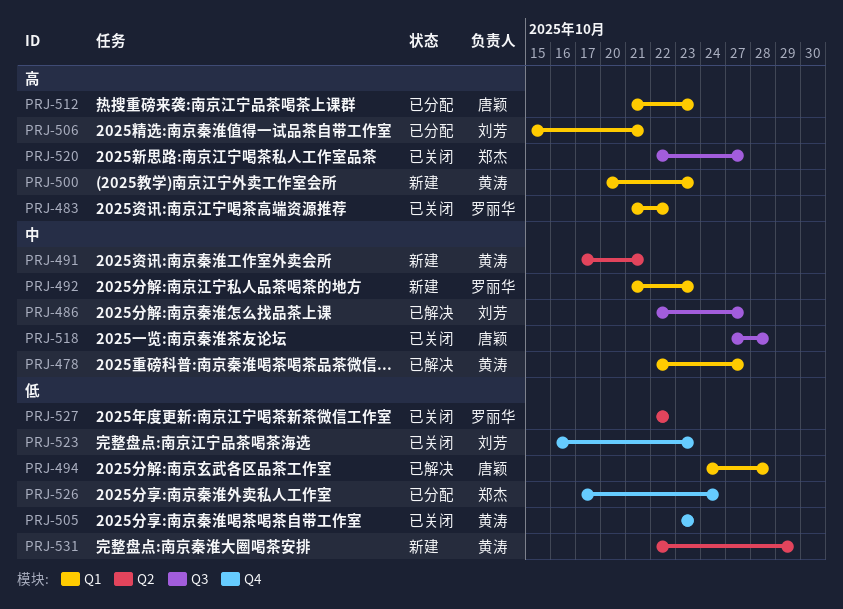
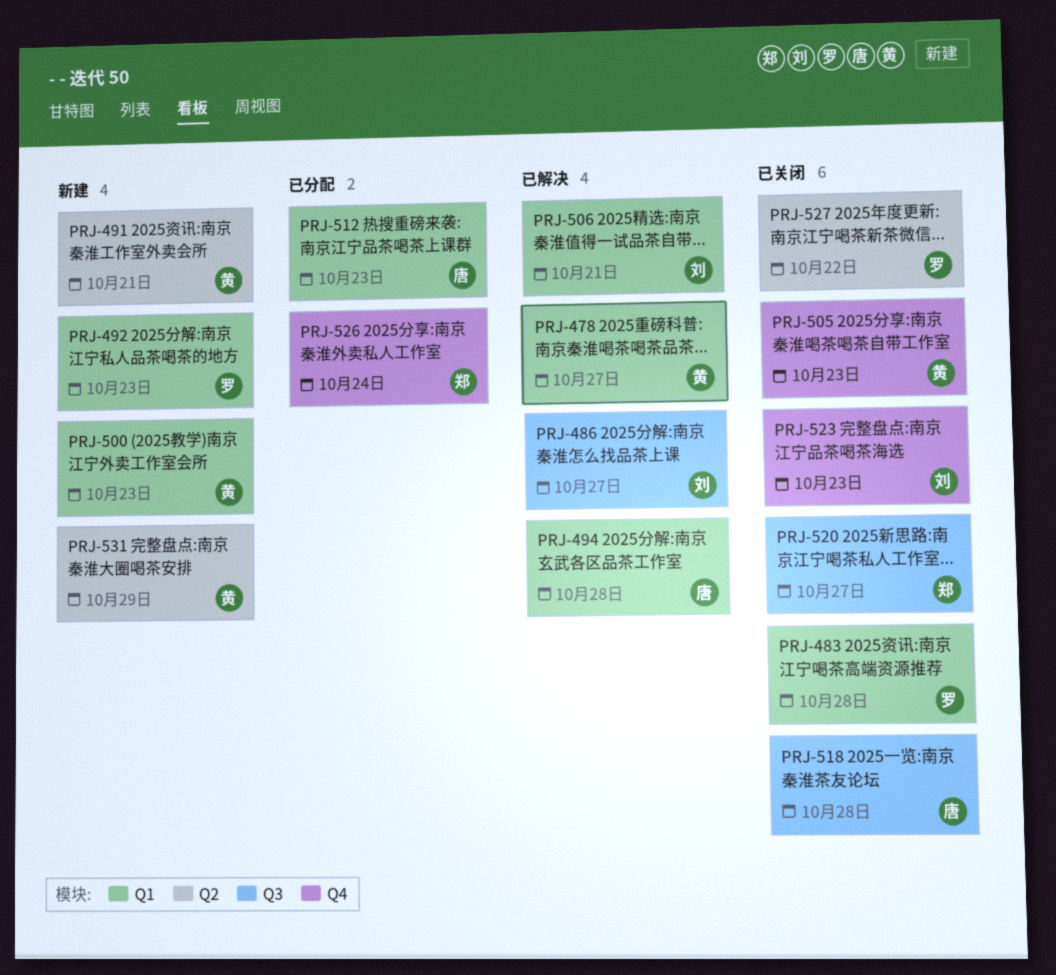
PRJ-483, due: Oct 22 -> Oct 28
PRJ-506, status: 已分配 -> 已解决

